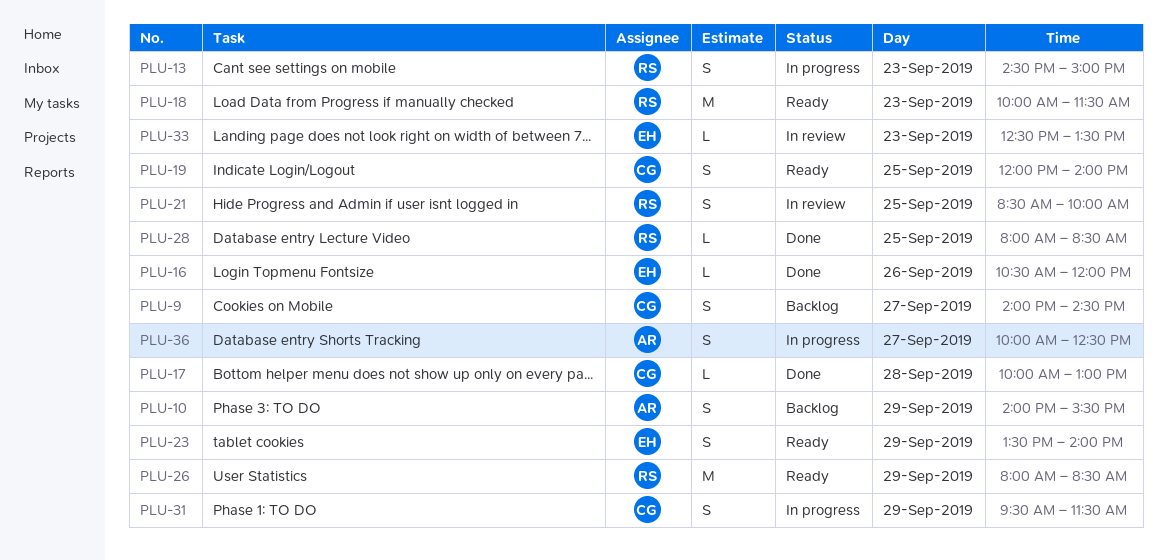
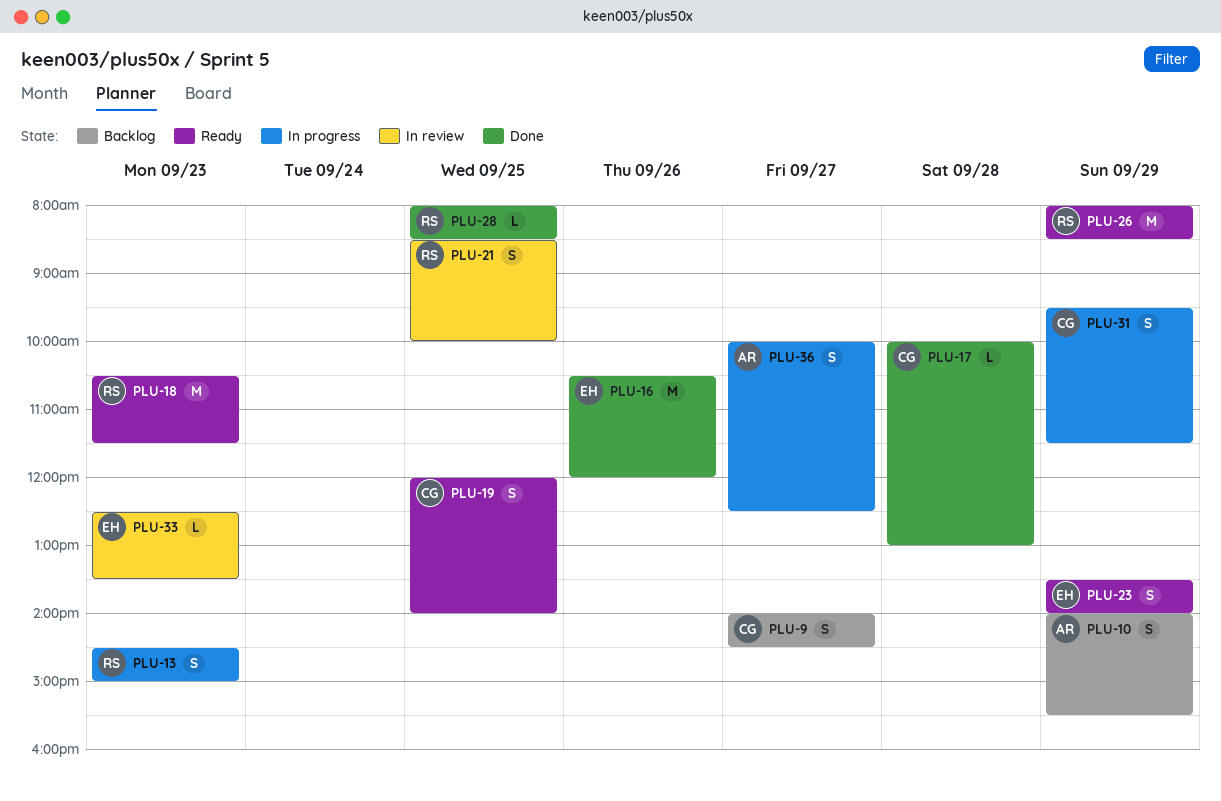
PLU-16, estimate: L -> M
PLU-18, begins: 10:00 -> 10:30

